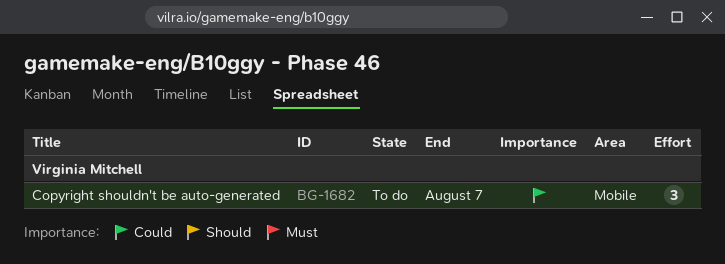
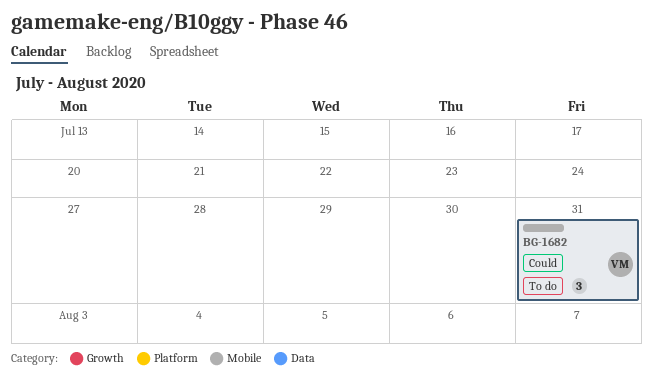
BG-1682, due: Aug 7 -> Jul 31

